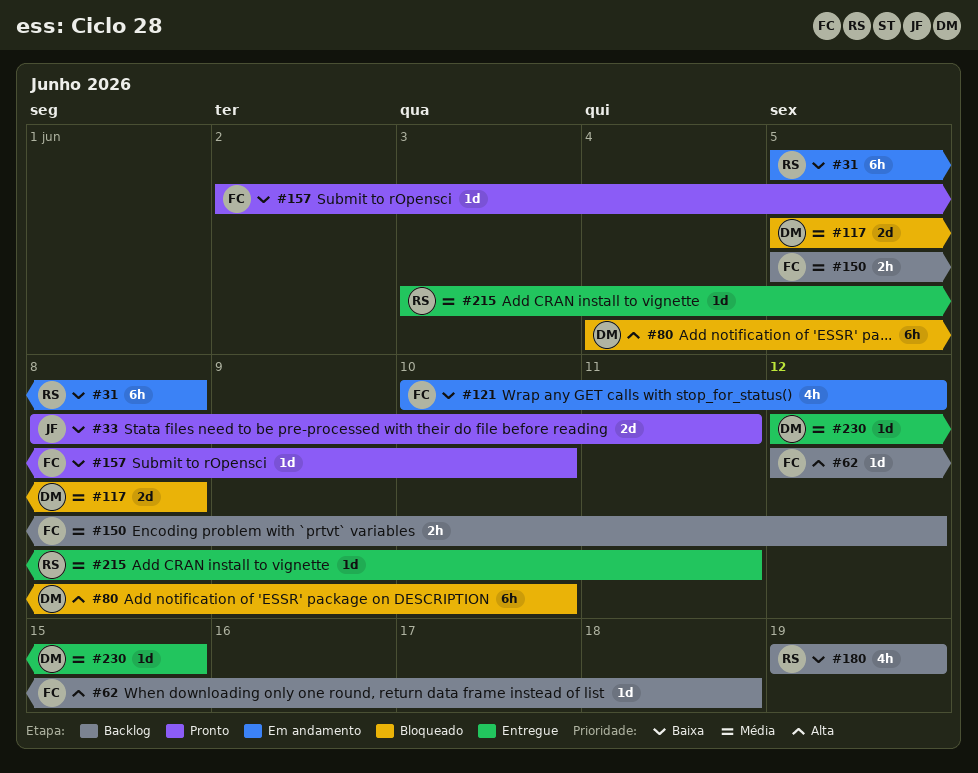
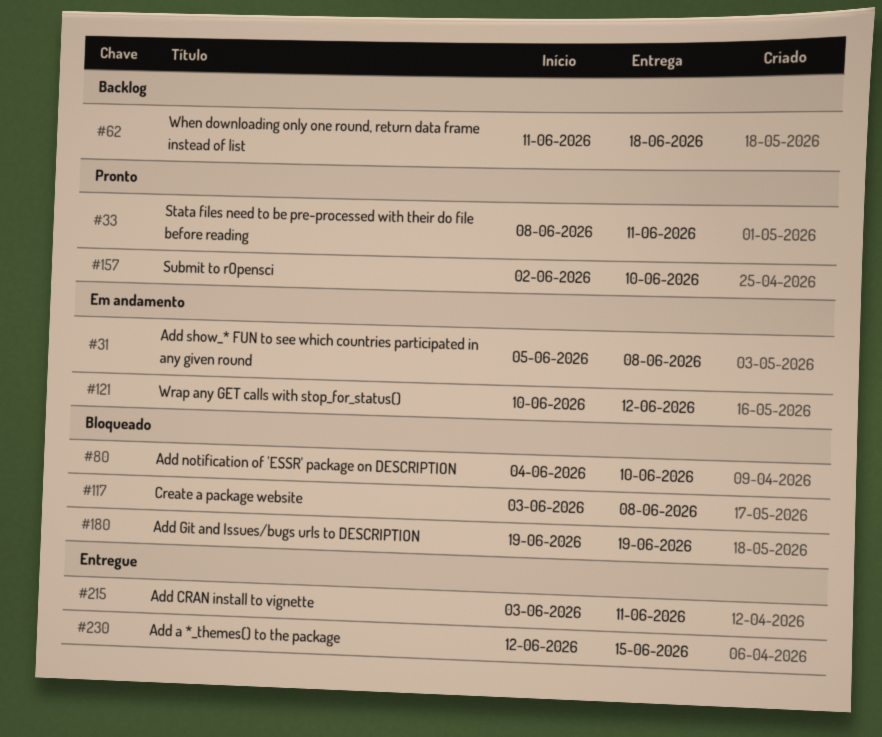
#62, start: Jun 12 -> Jun 11
#117, start: Jun 5 -> Jun 3
#150: present -> none
#180, status: Backlog -> Bloqueado

